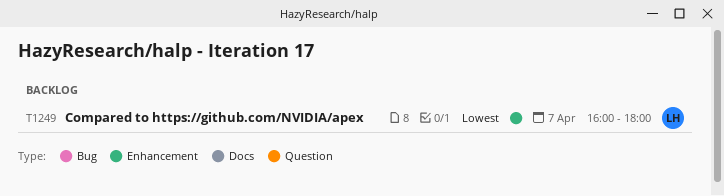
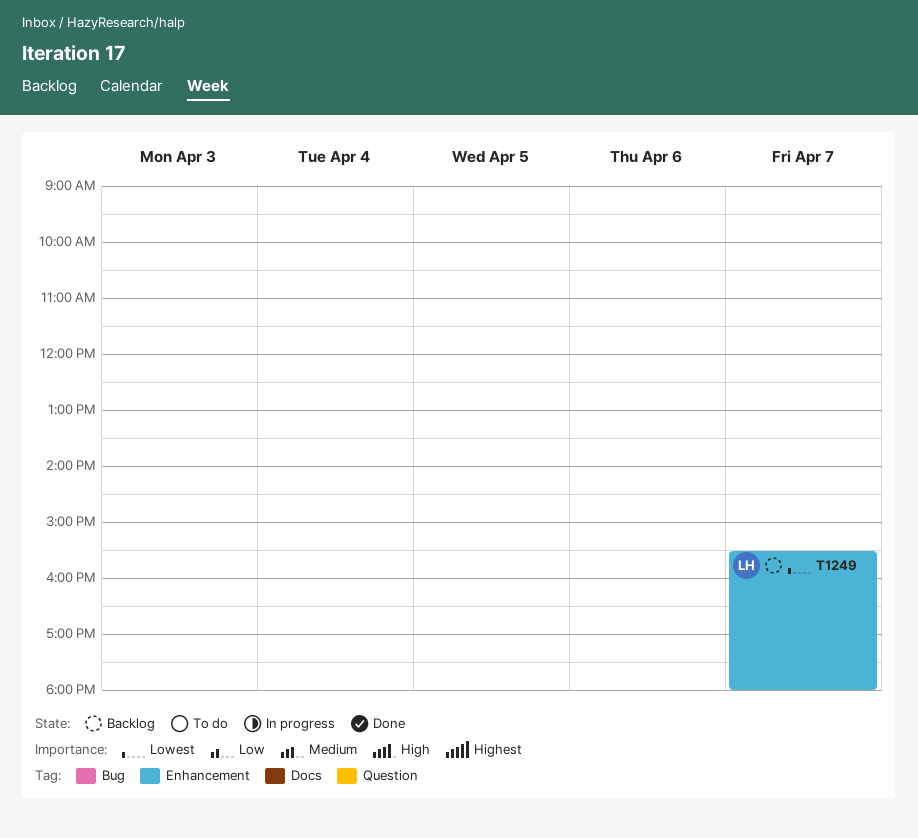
T1249, begins: 16:00 -> 15:30

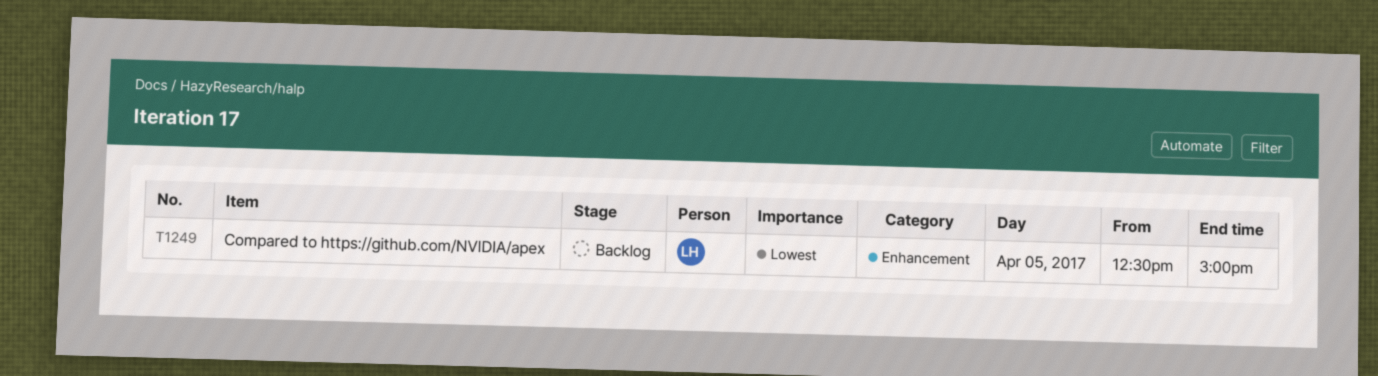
T1249, day: Apr 7 -> Apr 5
T1249, begins: 15:30 -> 12:30
T1249, ends: 18:00 -> 15:00

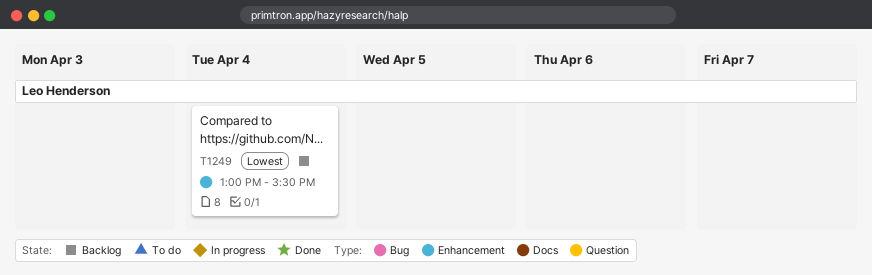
T1249, day: Apr 5 -> Apr 4
T1249, begins: 12:30 -> 13:00
T1249, ends: 15:00 -> 15:30

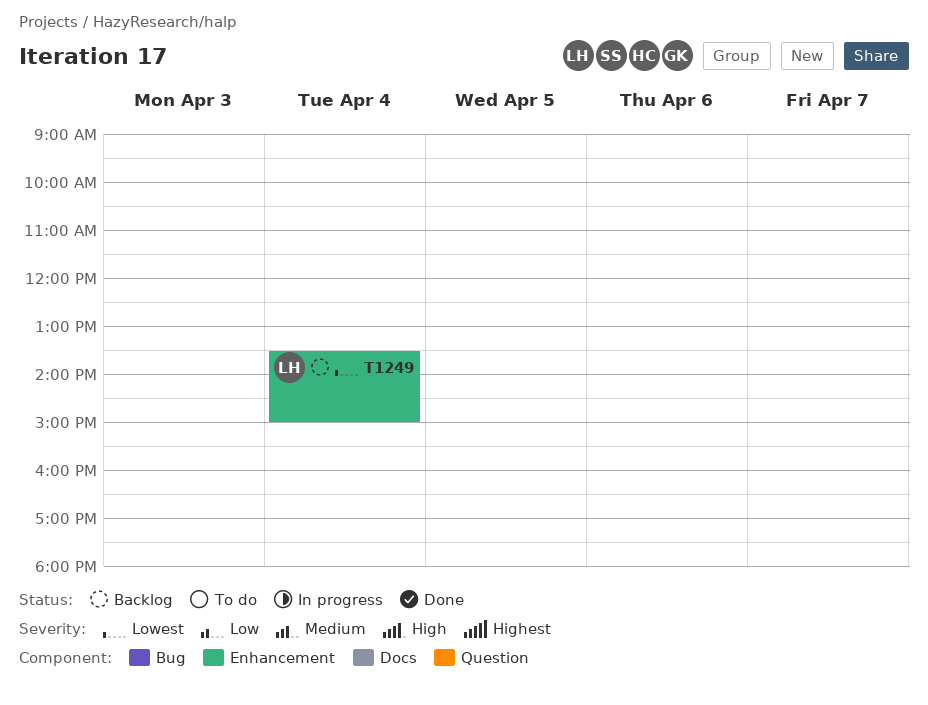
T1249, begins: 13:00 -> 13:30
T1249, ends: 15:30 -> 15:00

